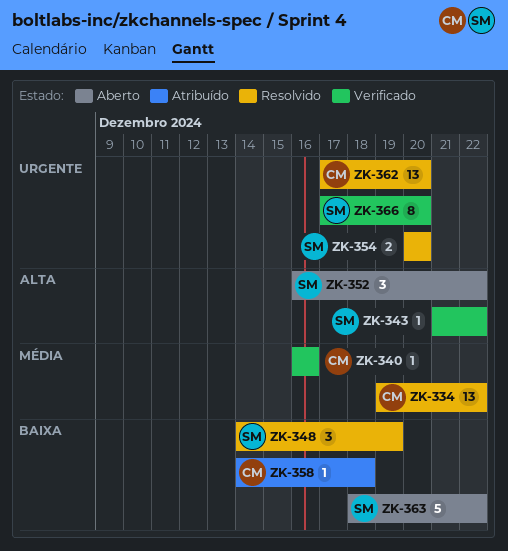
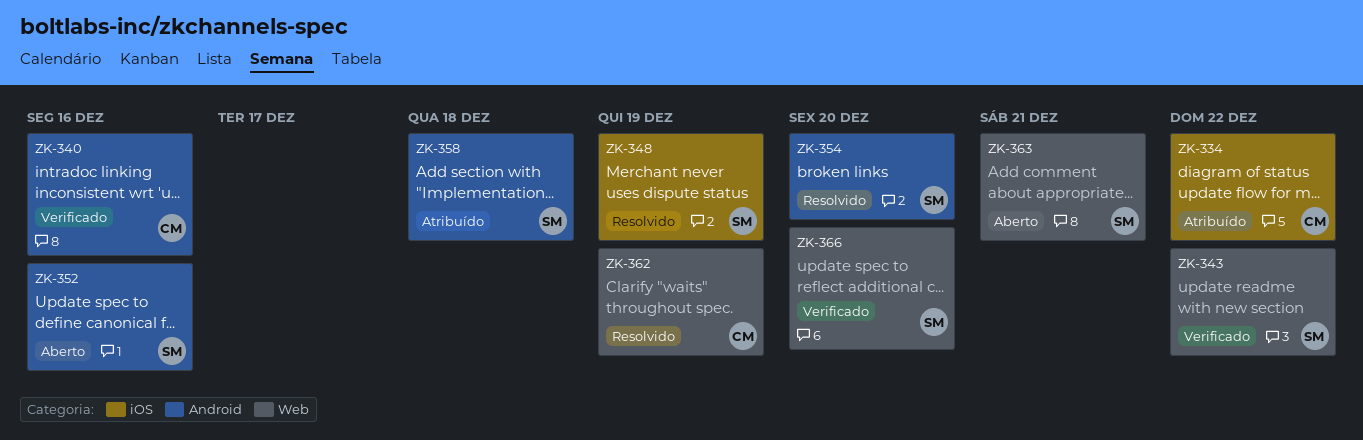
ZK-334, status: Resolvido -> Atribuído
ZK-352, due: Dec 22 -> Dec 16
ZK-358, owner: CM -> SM
ZK-362, due: Dec 20 -> Dec 19
ZK-363, due: Dec 22 -> Dec 21

